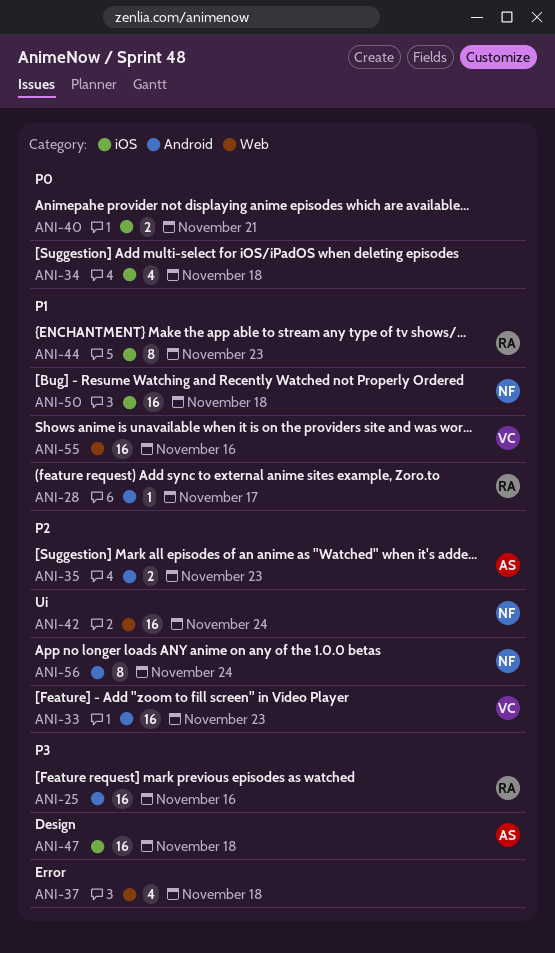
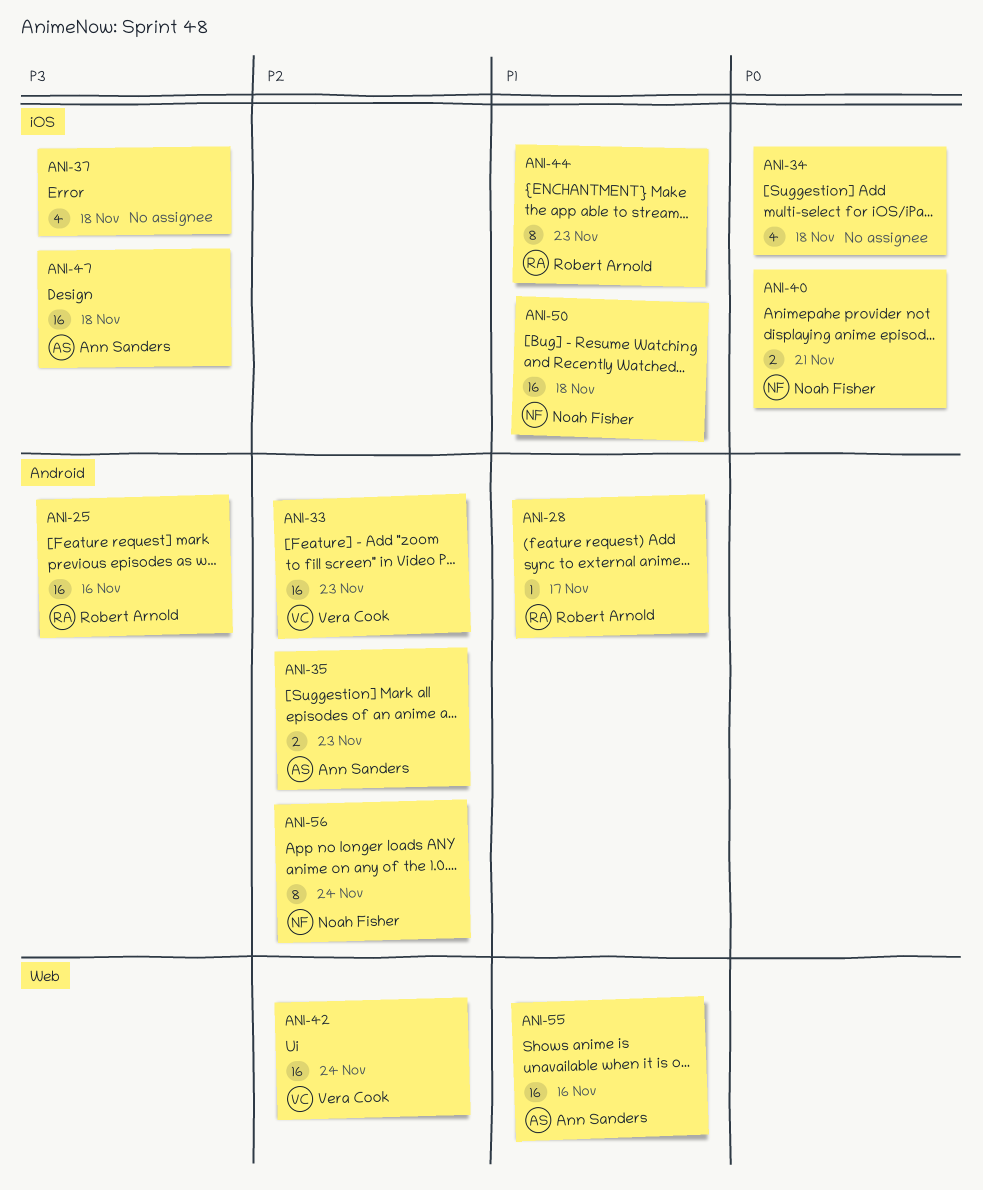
ANI-37, label: Web -> iOS
ANI-40, owner: none -> Noah Fisher
ANI-42, owner: Noah Fisher -> Vera Cook
ANI-55, owner: Vera Cook -> Ann Sanders

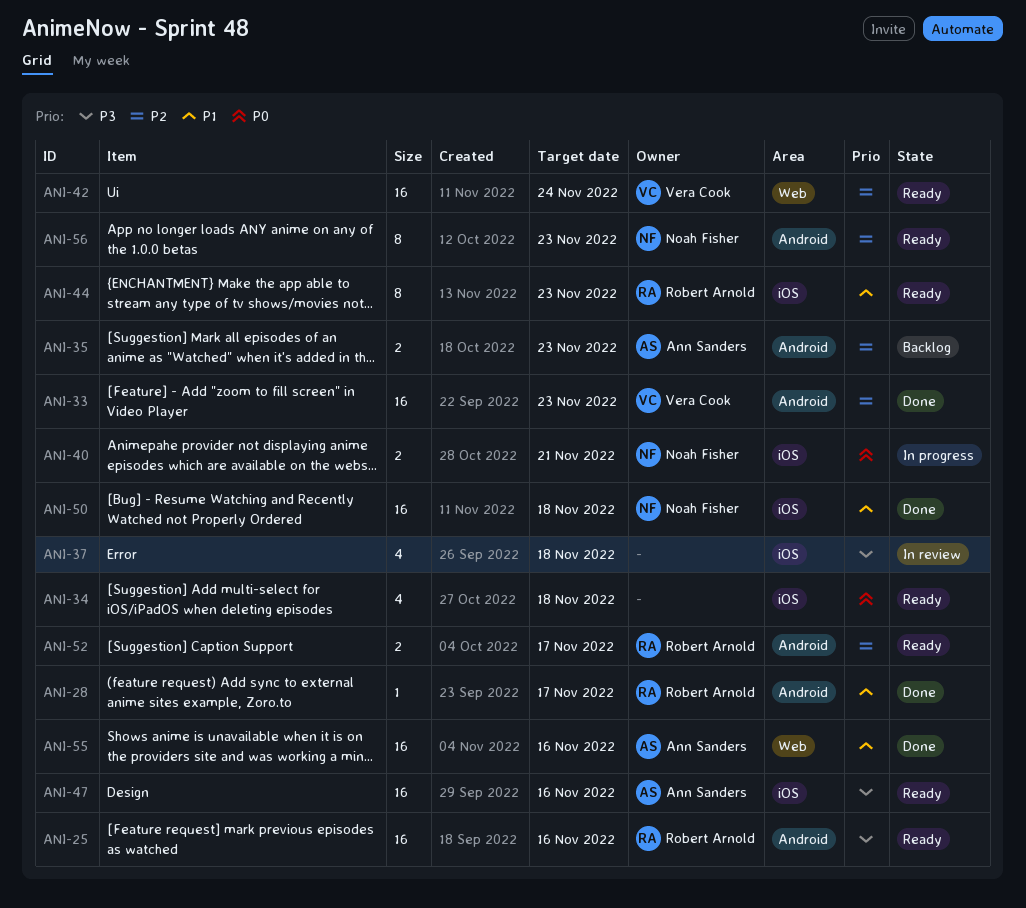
ANI-47, due: Nov 18 -> Nov 16
ANI-52: none -> present
ANI-56, due: Nov 24 -> Nov 23

